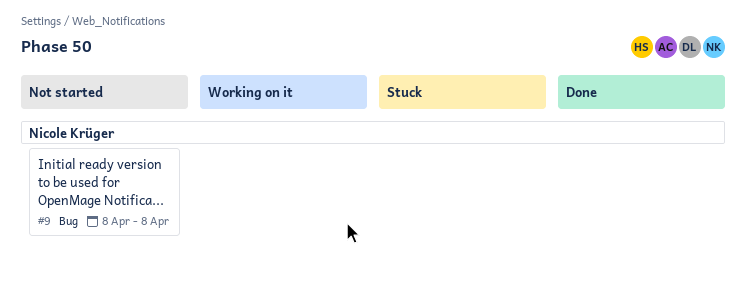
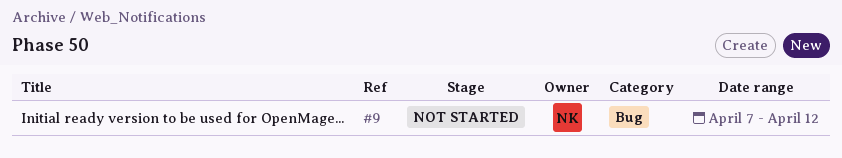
#9, start: Apr 8 -> Apr 7
#9, due: Apr 8 -> Apr 12

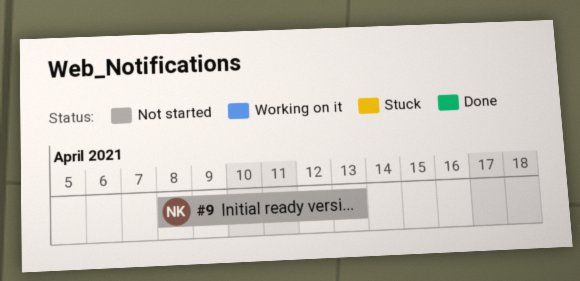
#9, start: Apr 7 -> Apr 8
#9, due: Apr 12 -> Apr 13

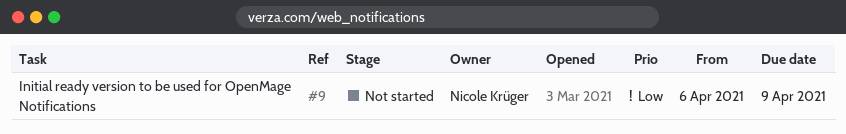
#9, start: Apr 8 -> Apr 6
#9, due: Apr 13 -> Apr 9

